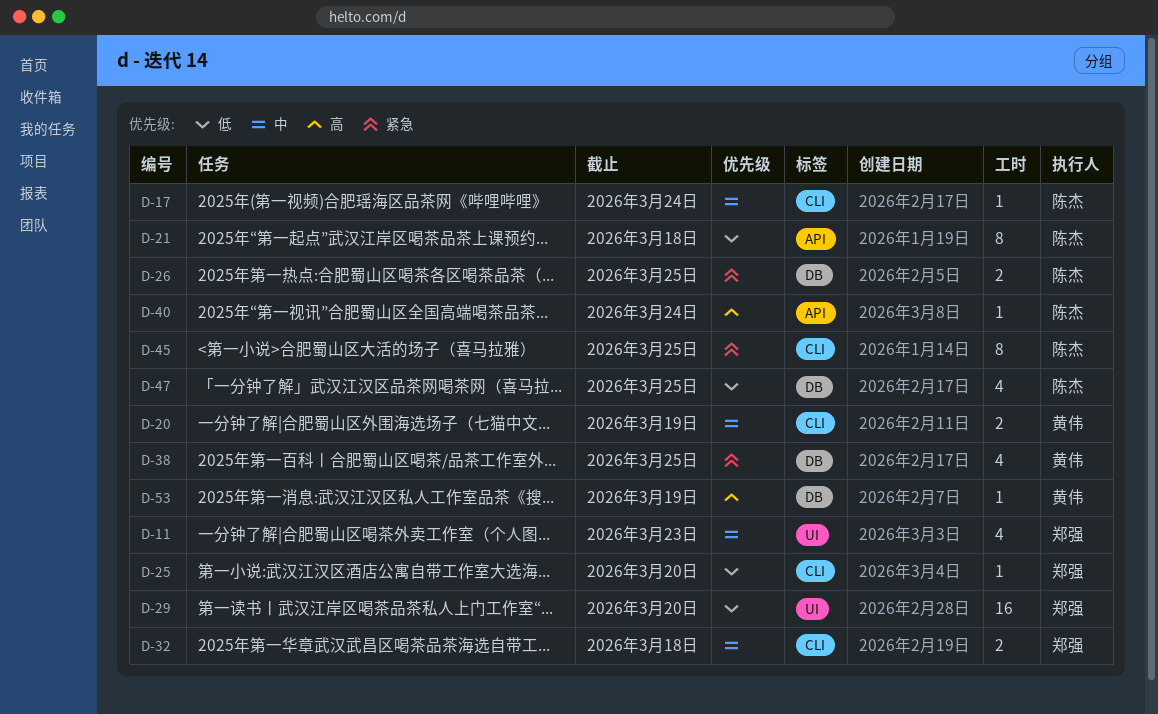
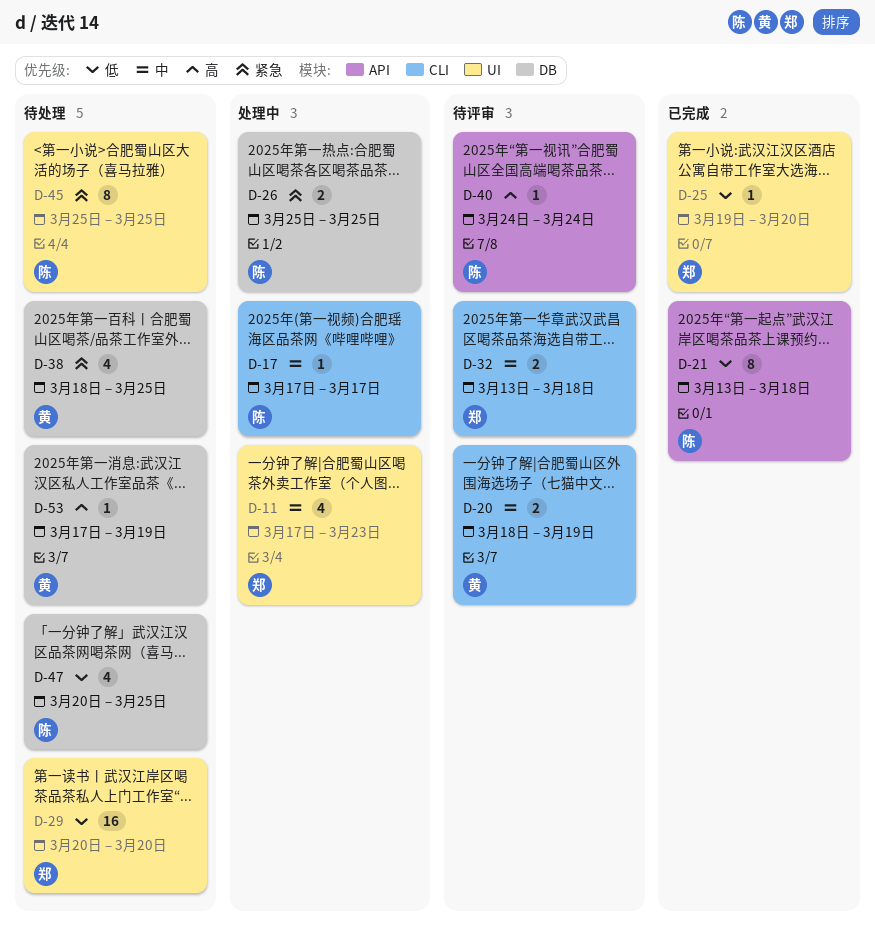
D-17, due: Mar 24 -> Mar 17
D-25, label: CLI -> UI
D-45, label: CLI -> UI

